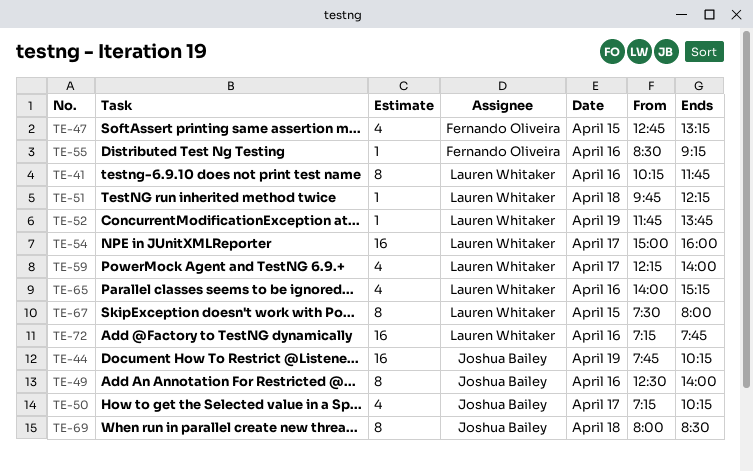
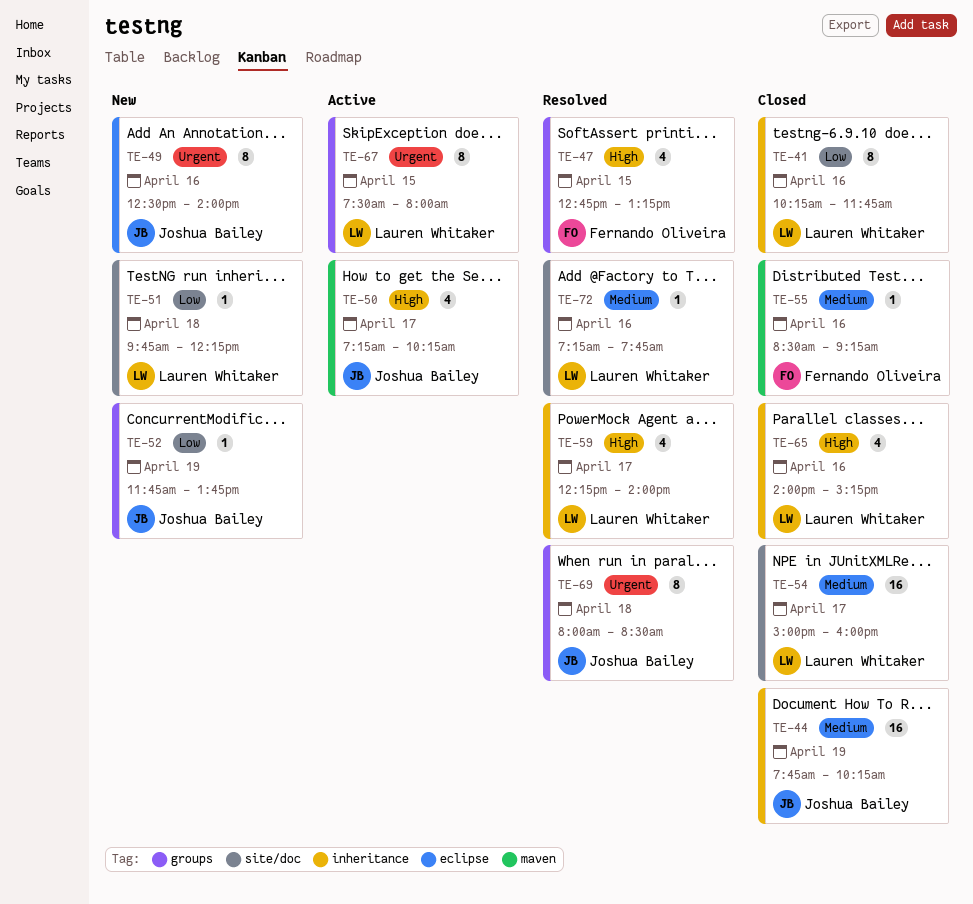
TE-52, owner: Lauren Whitaker -> Joshua Bailey
TE-72, estimate: 16 -> 1

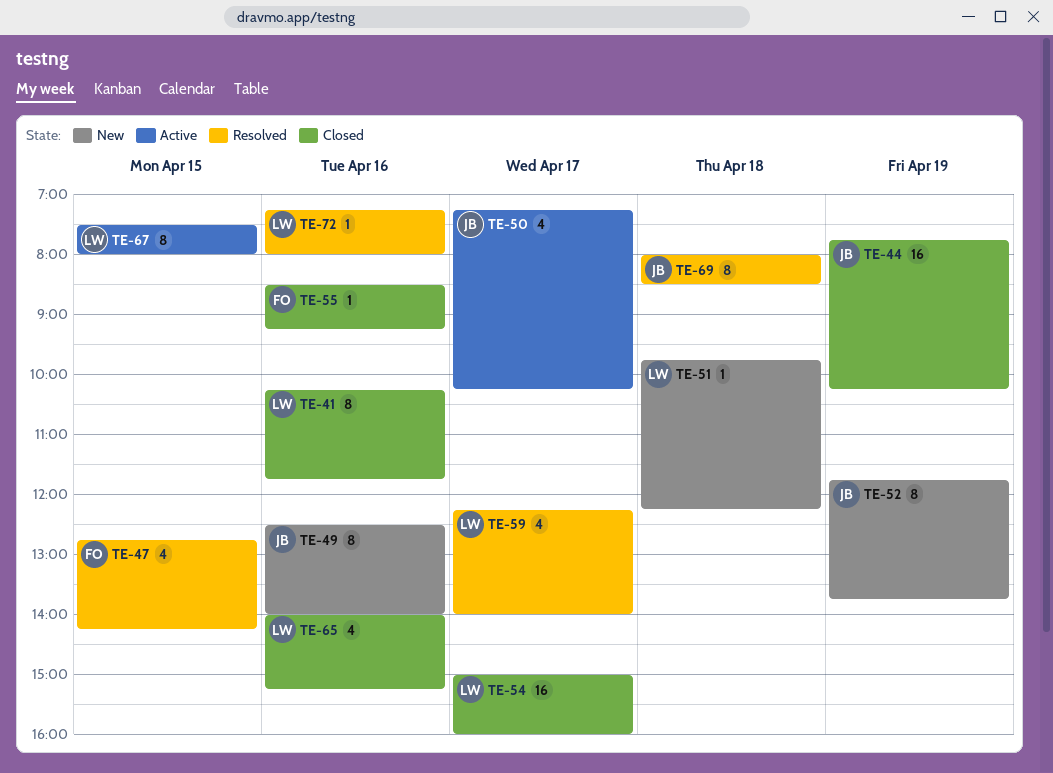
TE-47, ends: 13:15 -> 14:15
TE-52, estimate: 1 -> 8
TE-72, ends: 07:45 -> 08:00

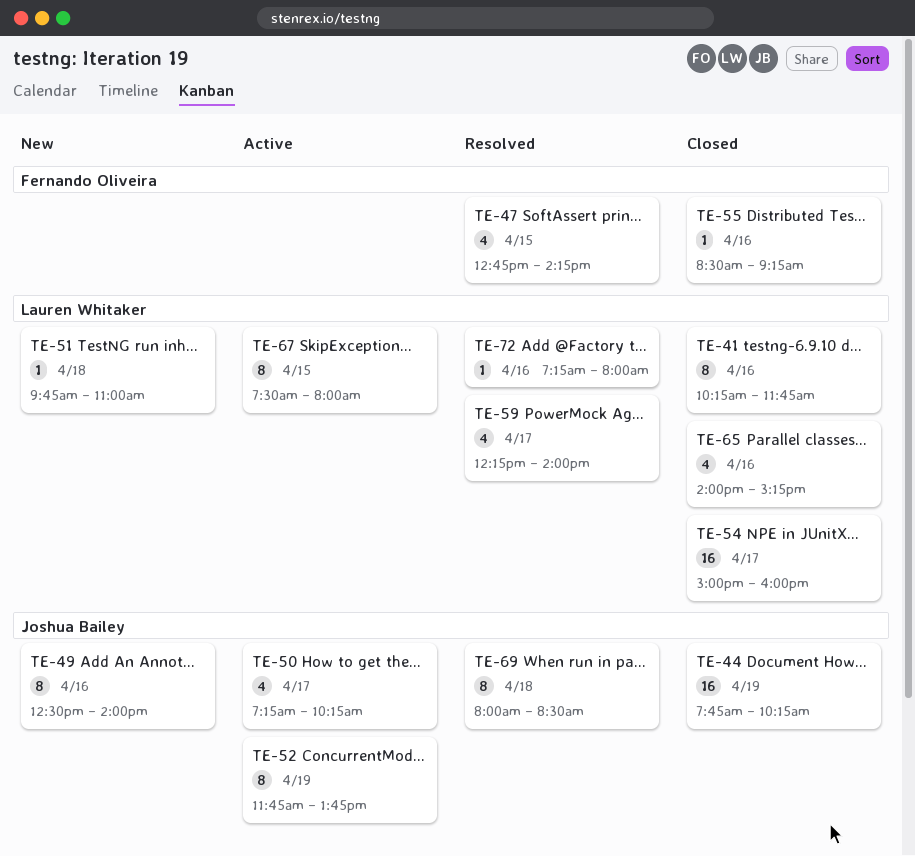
TE-51, ends: 12:15 -> 11:00
TE-52, status: New -> Active

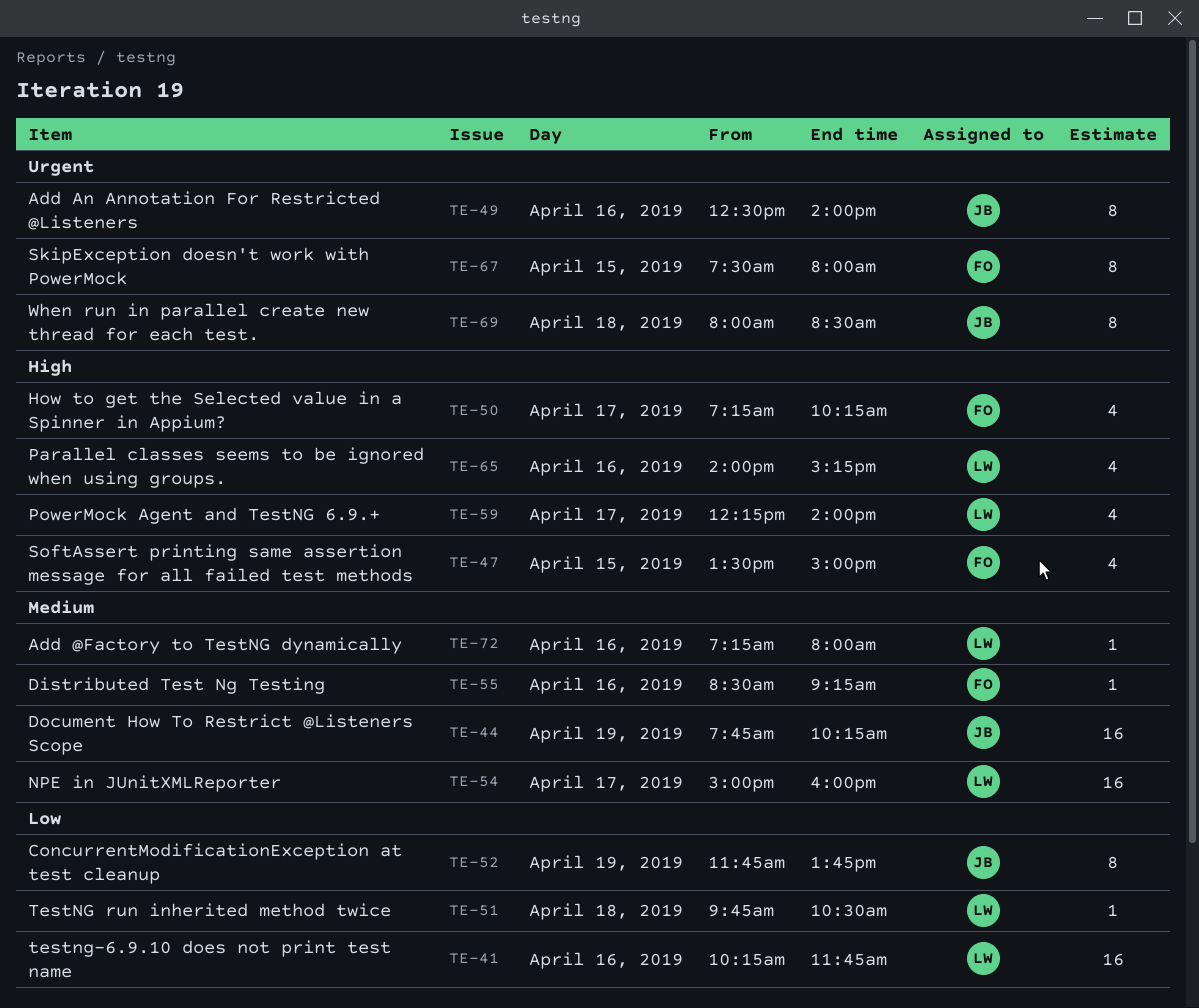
TE-41, estimate: 8 -> 16
TE-47, begins: 12:45 -> 13:30
TE-47, ends: 14:15 -> 15:00
TE-50, owner: Joshua Bailey -> Fernando Oliveira
TE-51, ends: 11:00 -> 10:30
TE-67, owner: Lauren Whitaker -> Fernando Oliveira

